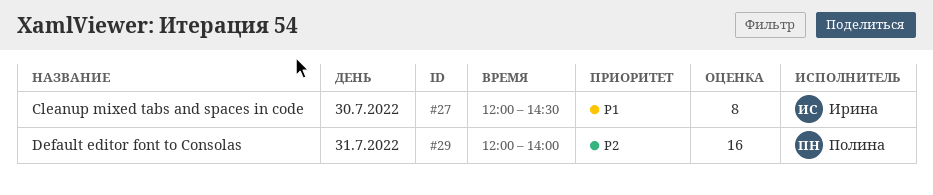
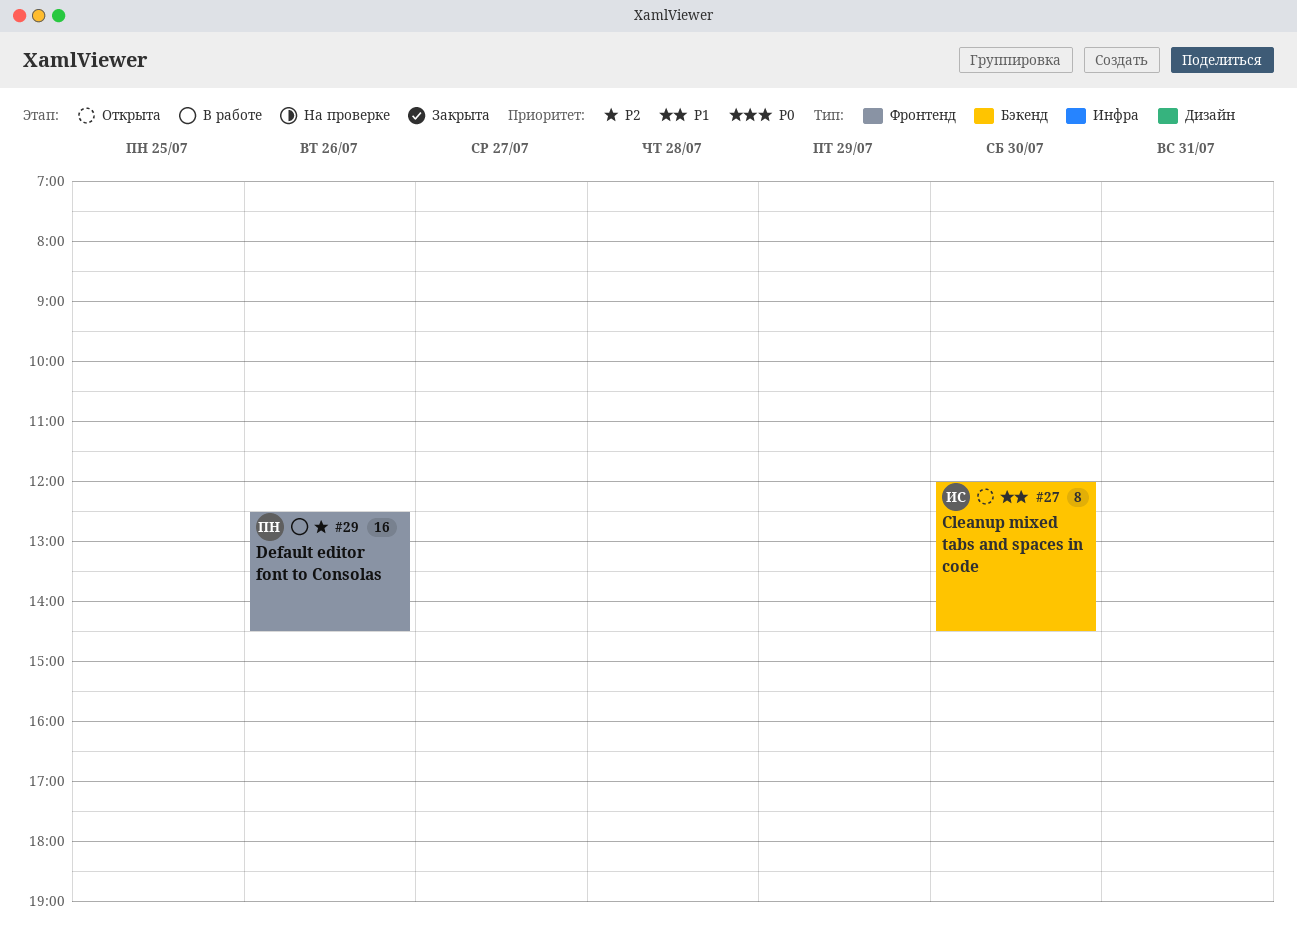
#29, day: Jul 31 -> Jul 26
#29, begins: 12:00 -> 12:30
#29, ends: 14:00 -> 14:30

